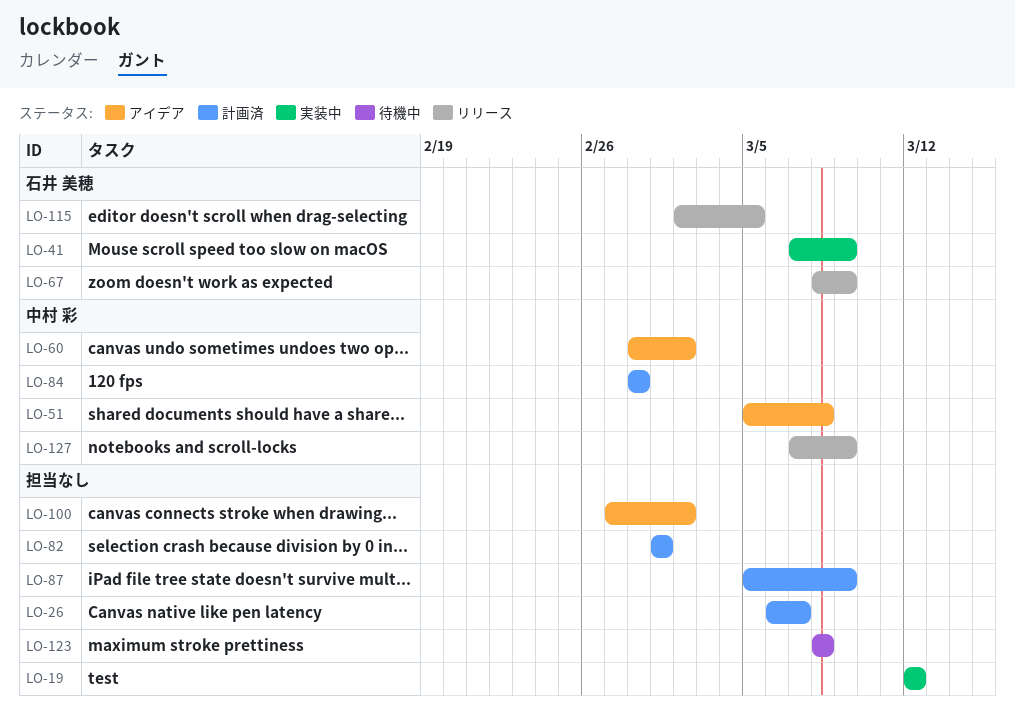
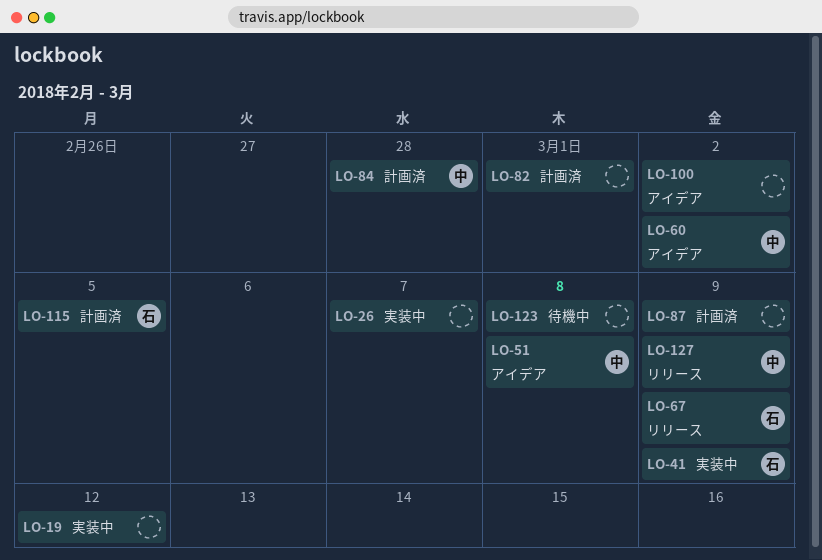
LO-26, status: 計画済 -> 実装中
LO-115, status: リリース -> 計画済

